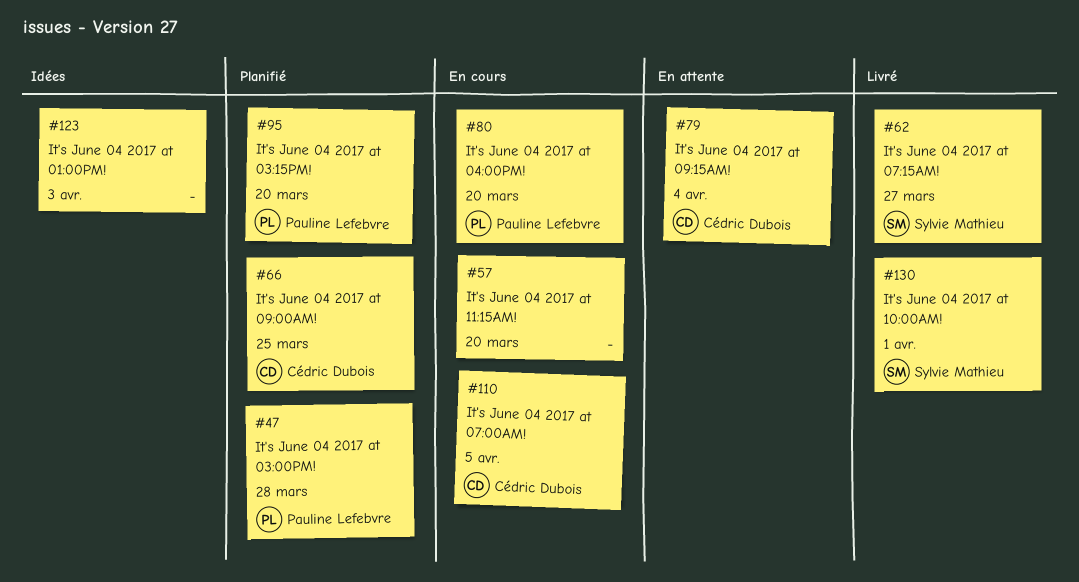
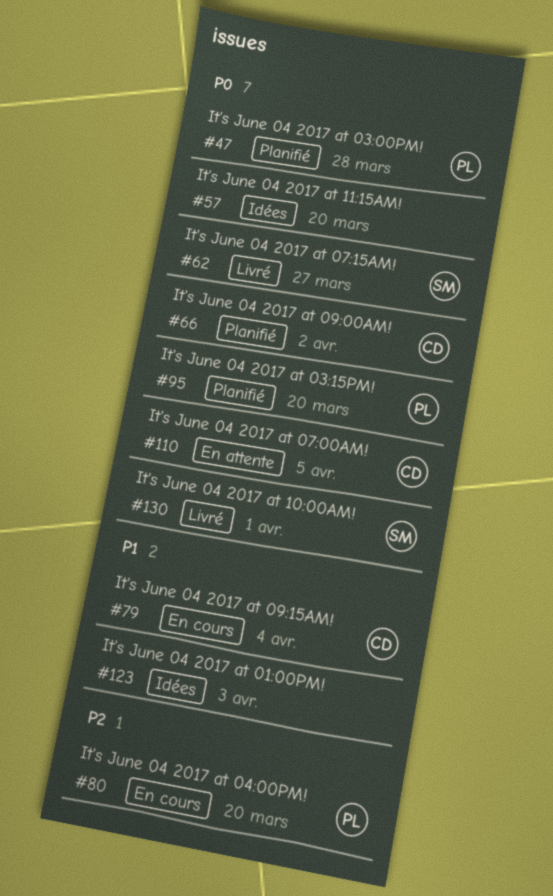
#57, status: En cours -> Idées
#66, due: Mar 25 -> Apr 2
#79, status: En attente -> En cours
#110, status: En cours -> En attente

